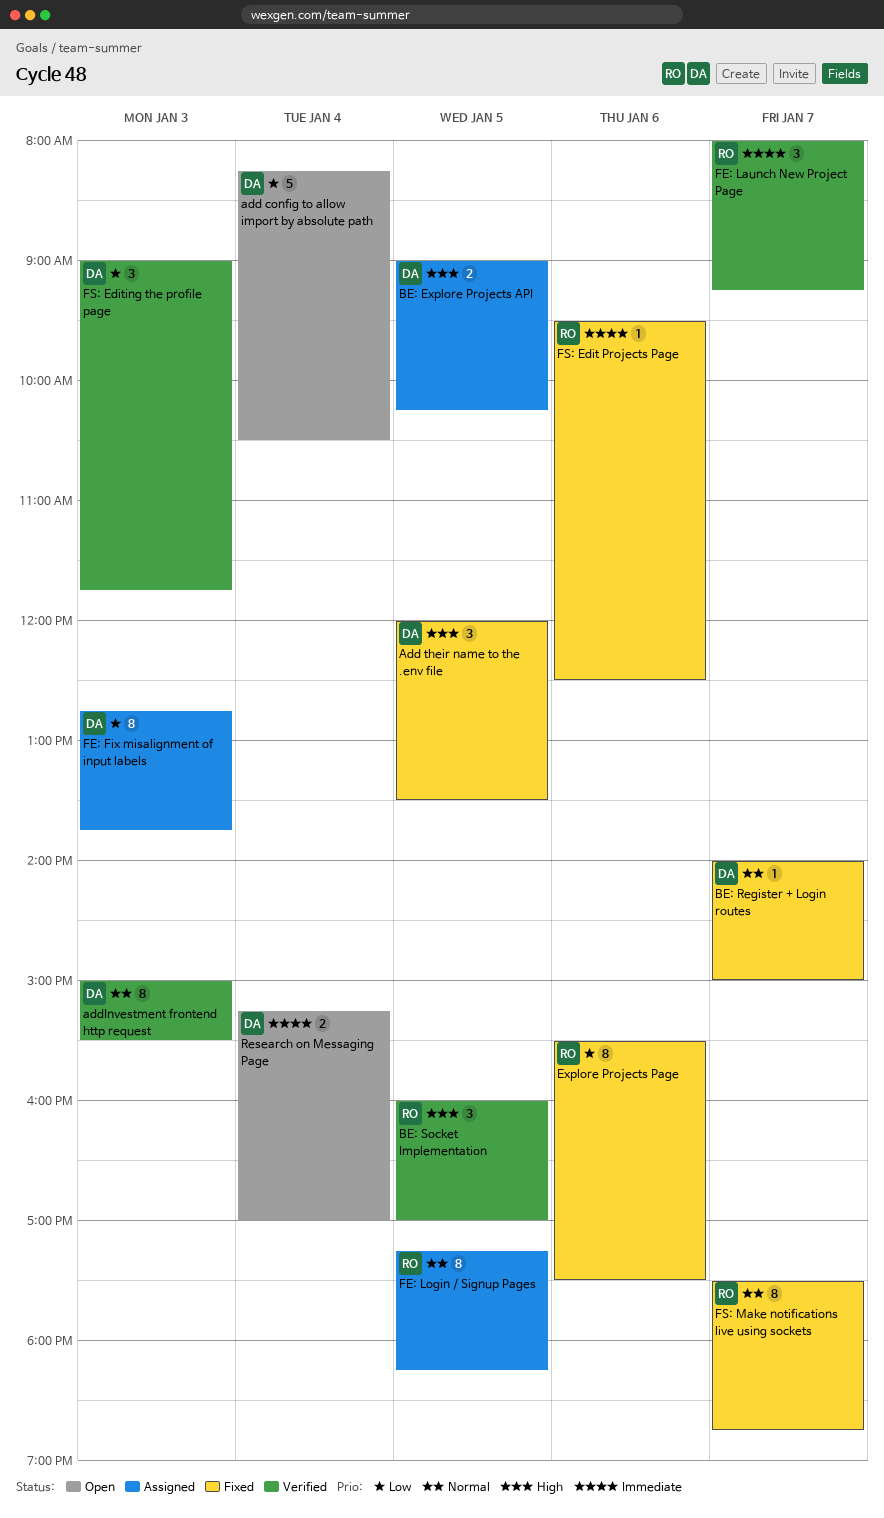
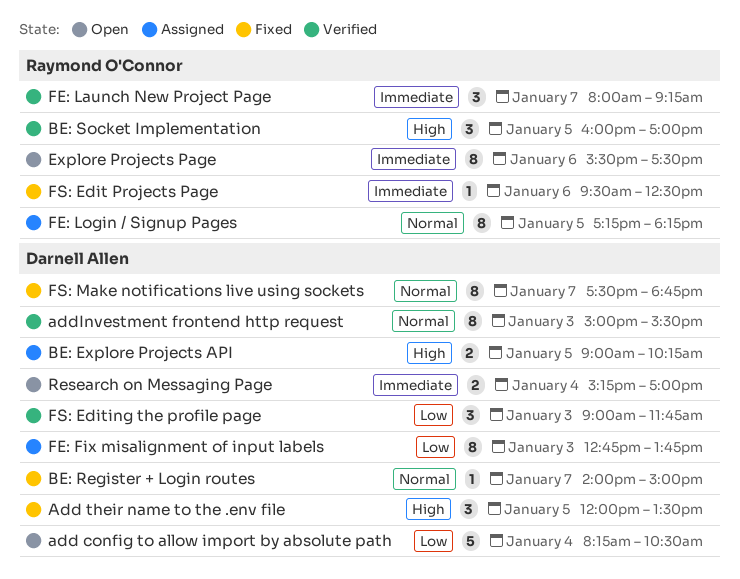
Explore Projects Page, status: Fixed -> Open
Explore Projects Page, priority: Low -> Immediate
FS: Make notifications live using sockets, owner: Raymond O'Connor -> Darnell Allen

